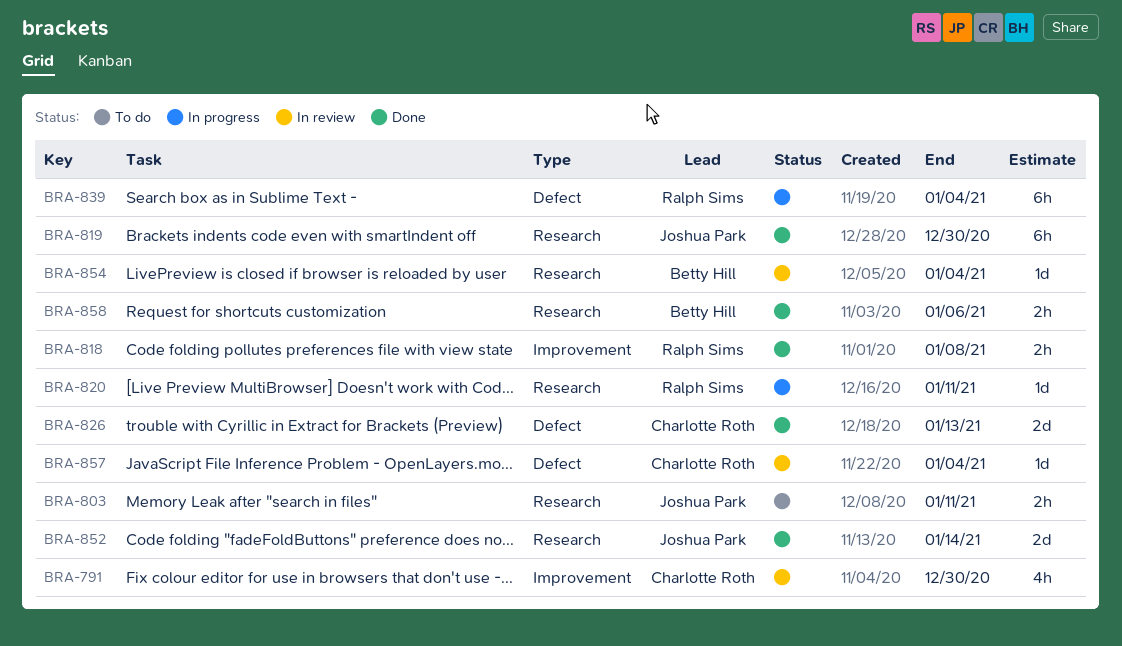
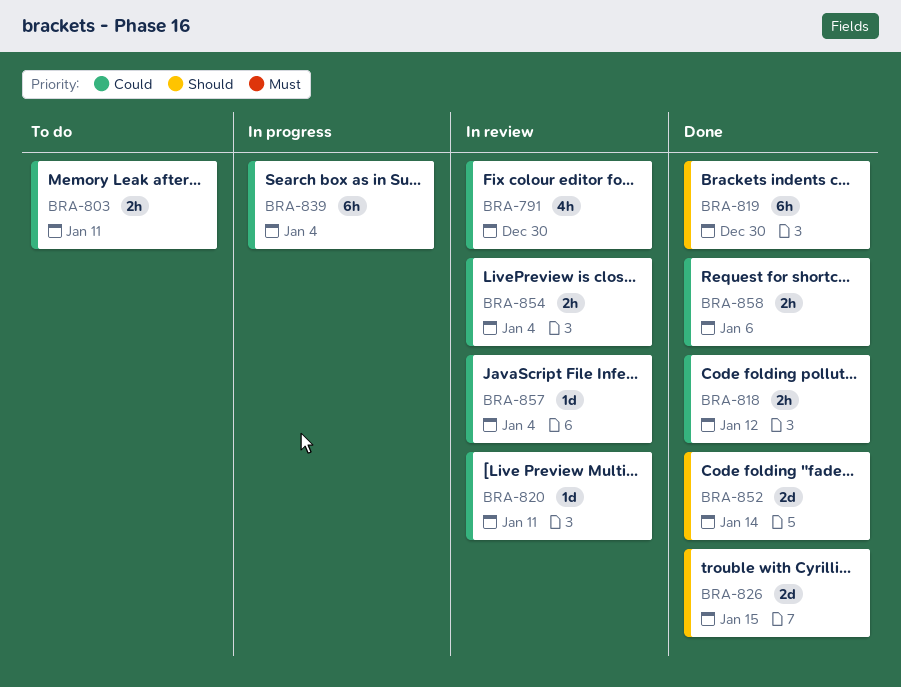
BRA-818, due: Jan 8 -> Jan 12
BRA-820, status: In progress -> In review
BRA-826, due: Jan 13 -> Jan 15
BRA-854, estimate: 1d -> 2h

